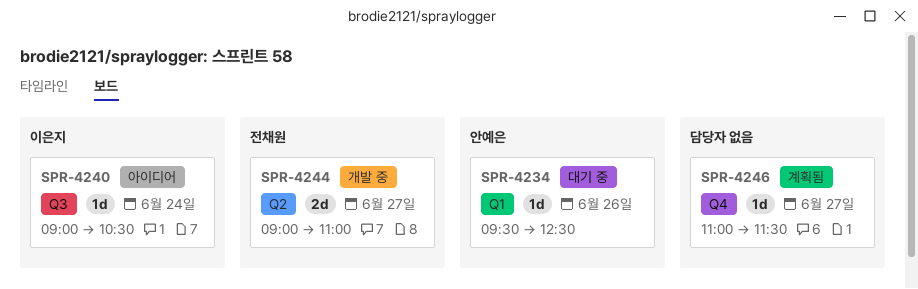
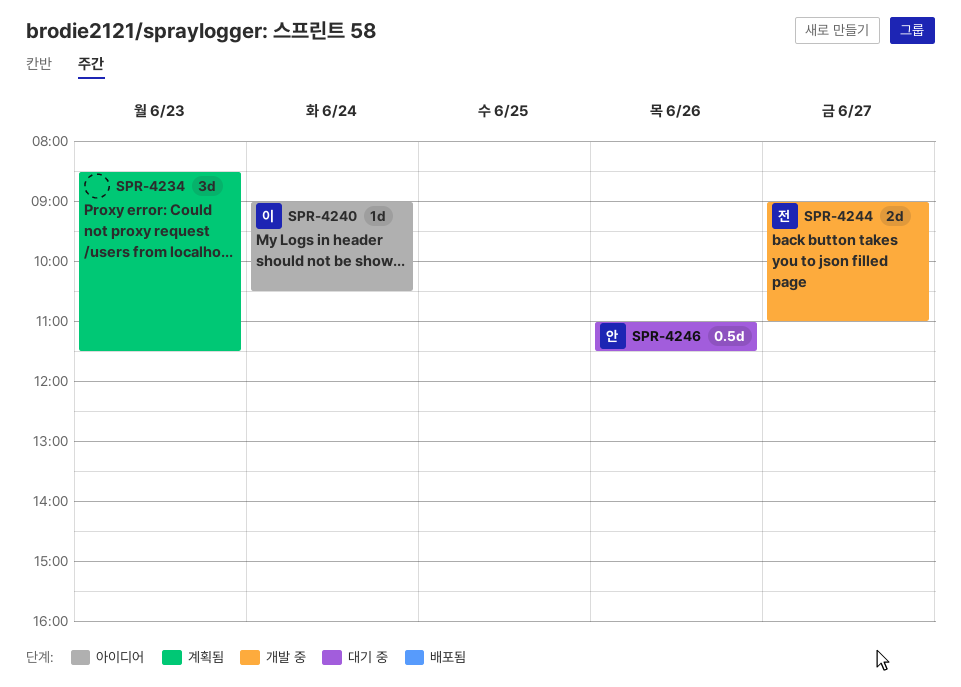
SPR-4234, status: 대기 중 -> 계획됨
SPR-4234, owner: 안예은 -> none
SPR-4234, estimate: 1d -> 3d
SPR-4234, day: Jun 26 -> Jun 23
SPR-4234, begins: 09:30 -> 08:30
SPR-4234, ends: 12:30 -> 11:30
SPR-4246, status: 계획됨 -> 대기 중
SPR-4246, owner: none -> 안예은
SPR-4246, estimate: 1d -> 0.5d
SPR-4246, day: Jun 27 -> Jun 26

